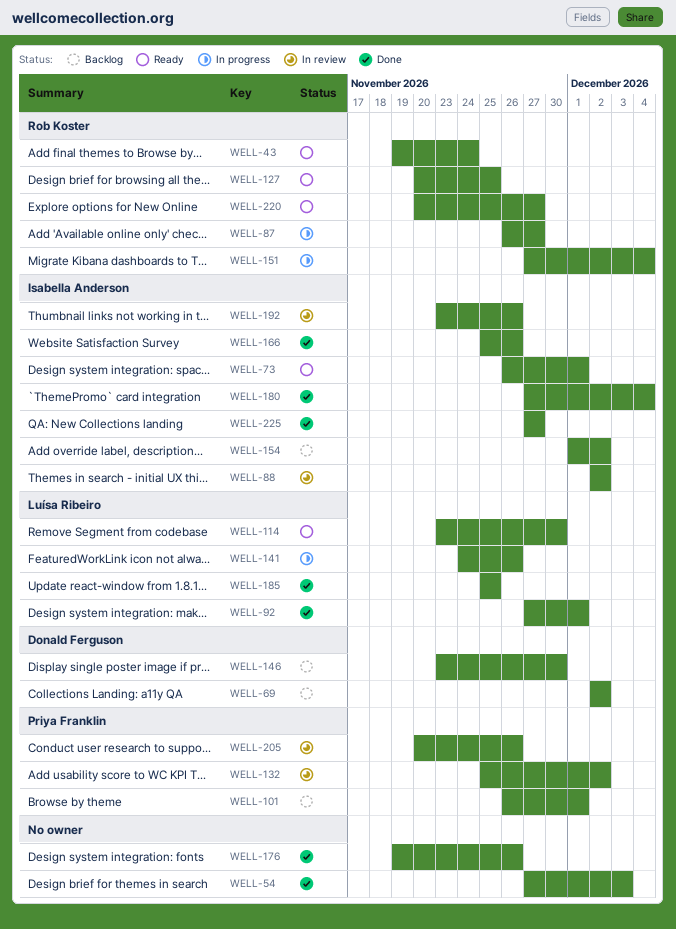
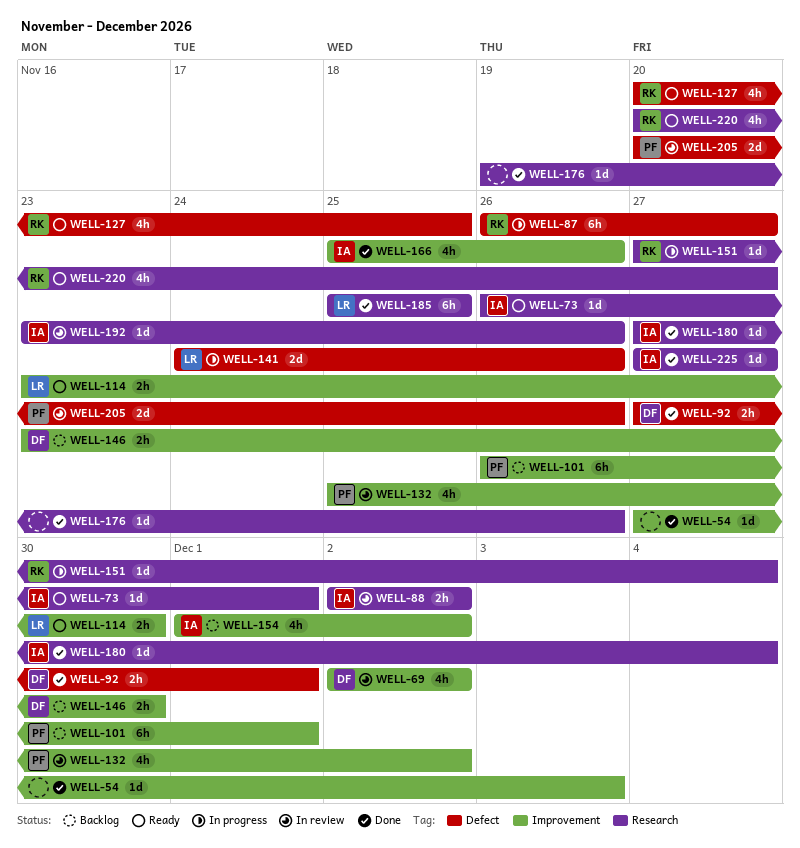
WELL-43: present -> none
WELL-69, status: Backlog -> In review
WELL-92, owner: Luísa Ribeiro -> Donald Ferguson

